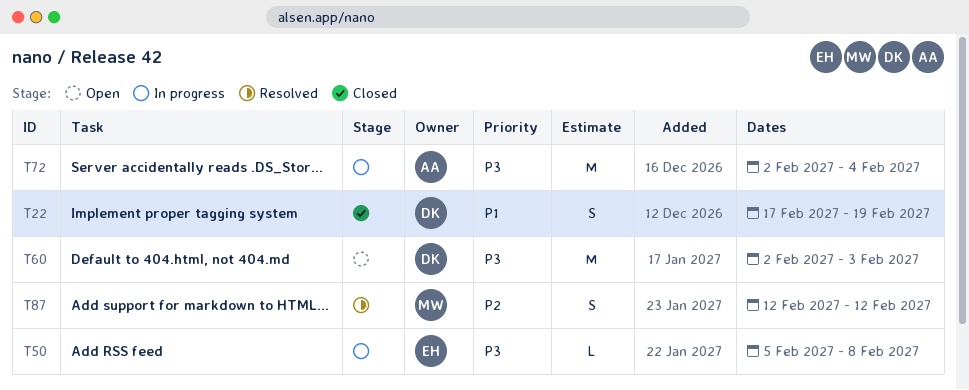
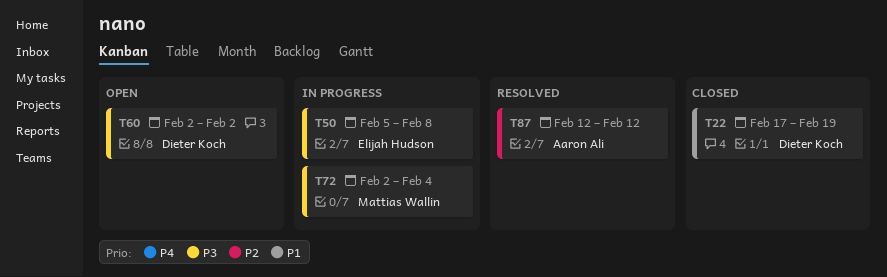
T60, due: Feb 3 -> Feb 2
T72, owner: Aaron Ali -> Mattias Wallin
T87, owner: Mattias Wallin -> Aaron Ali

